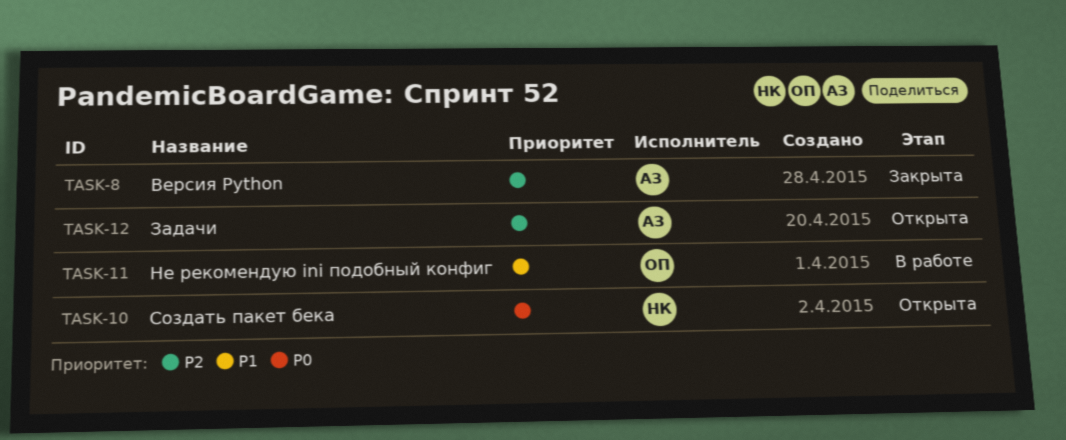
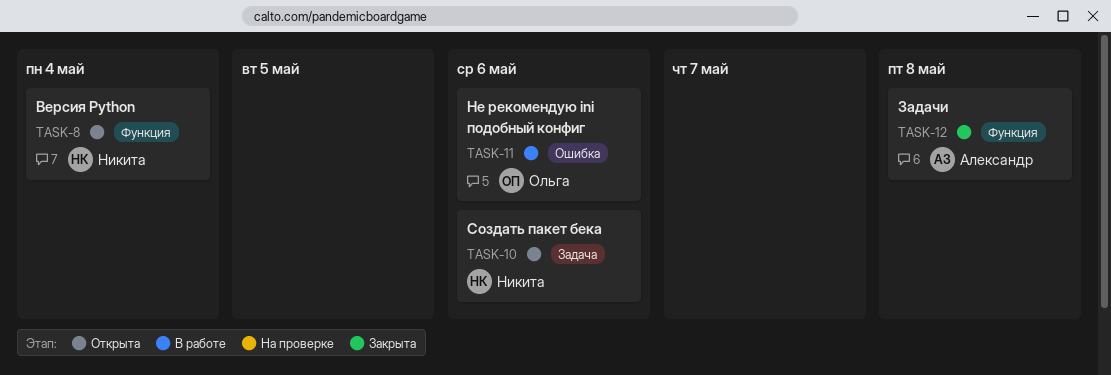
TASK-8, status: Закрыта -> Открыта
TASK-8, owner: Александр -> Никита
TASK-12, status: Открыта -> Закрыта

